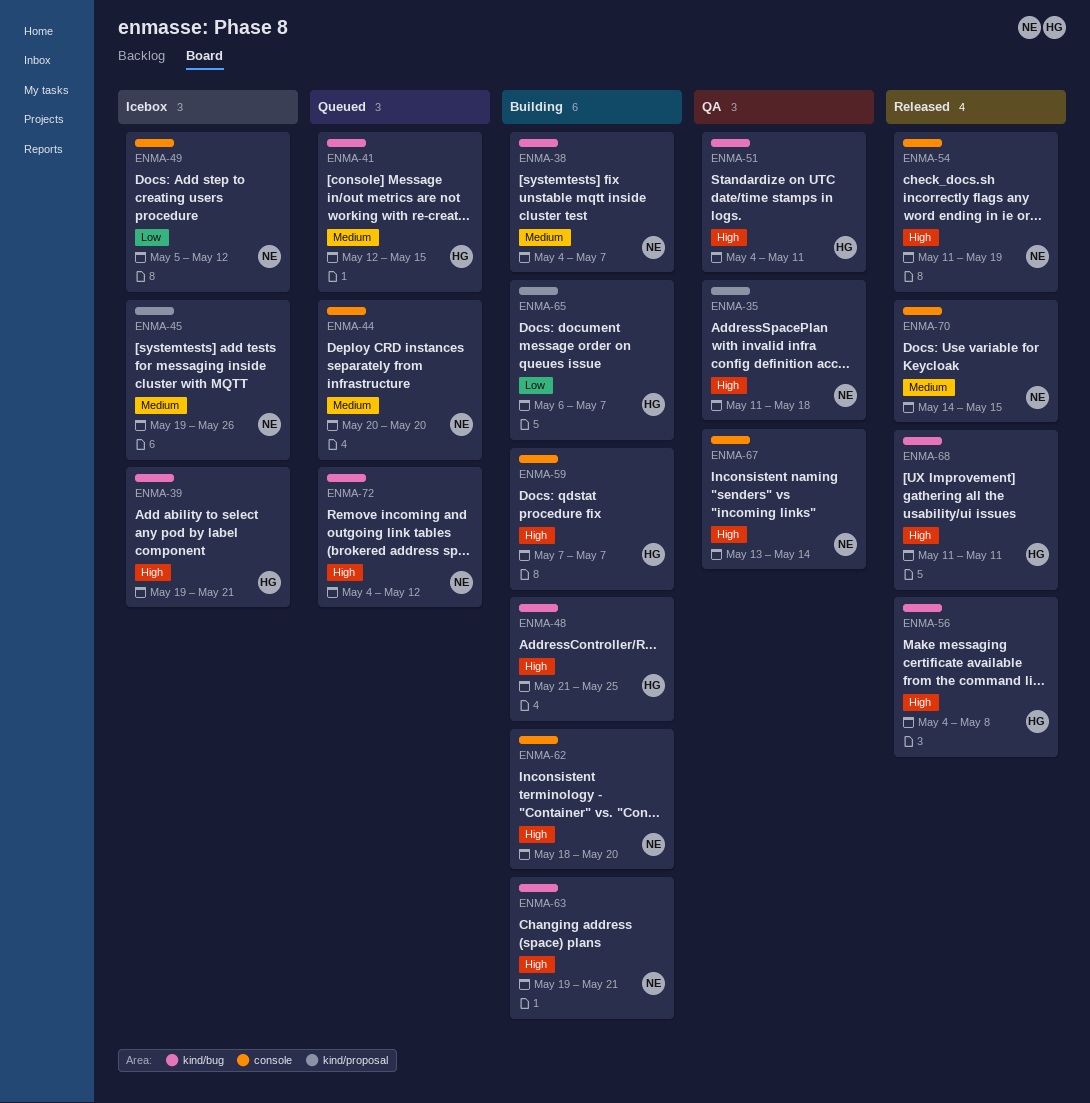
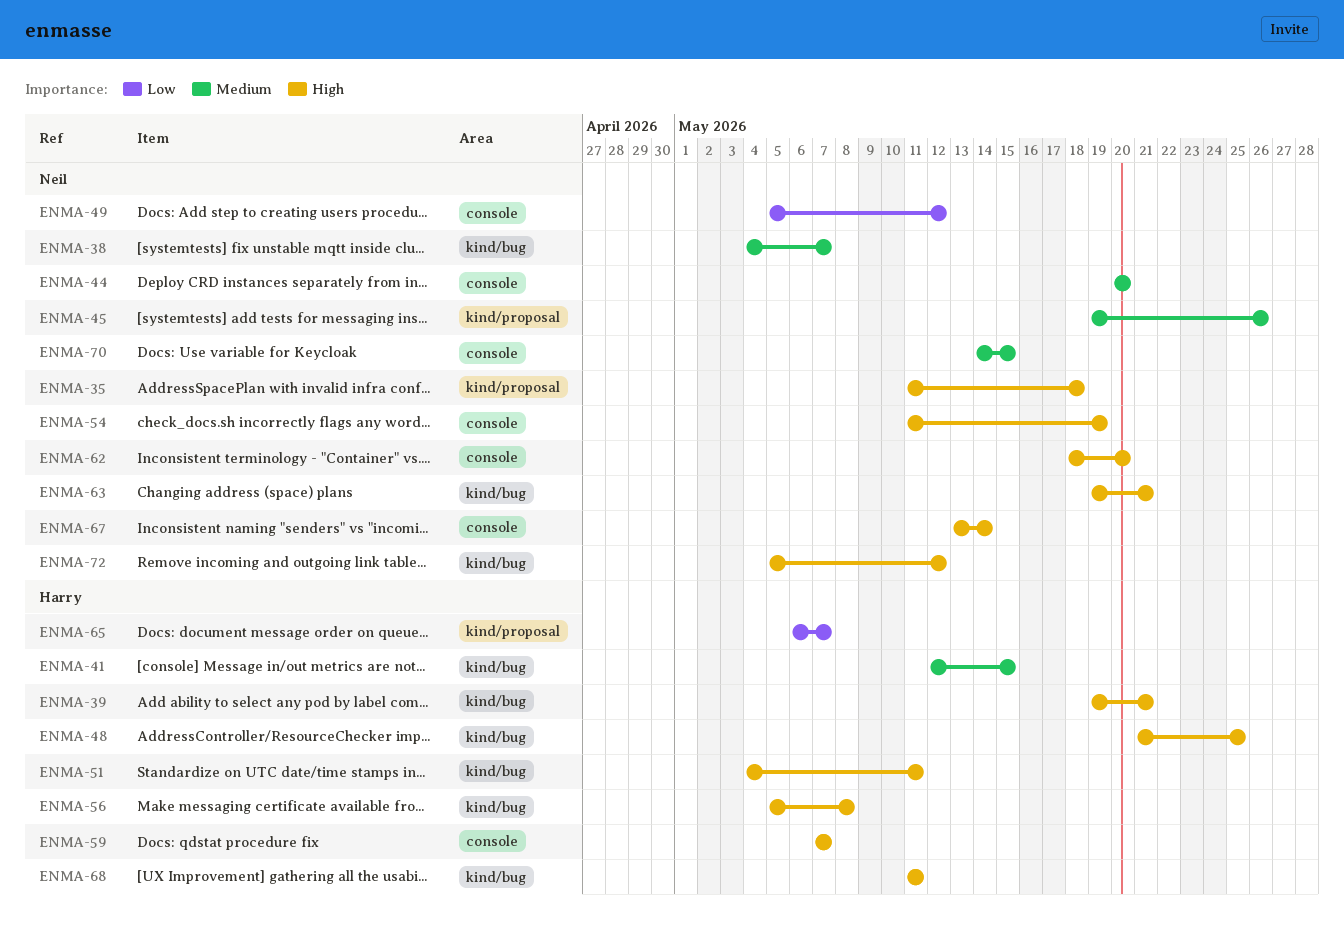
ENMA-56, start: May 4 -> May 5
ENMA-72, start: May 4 -> May 5

